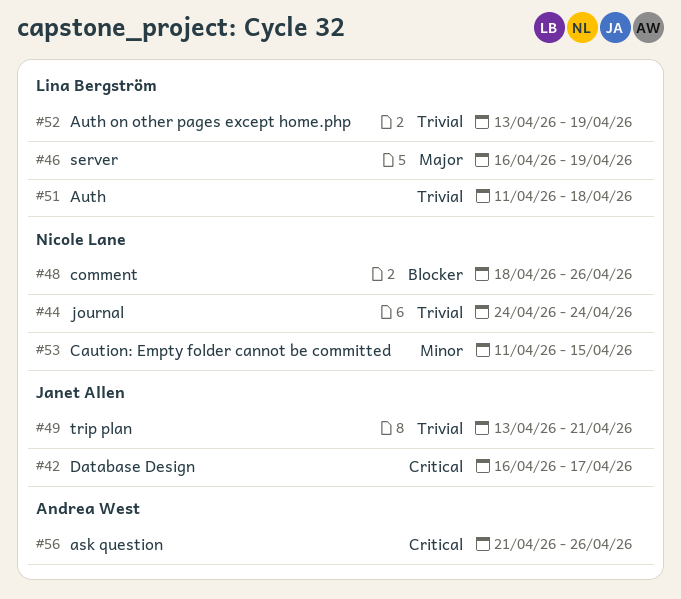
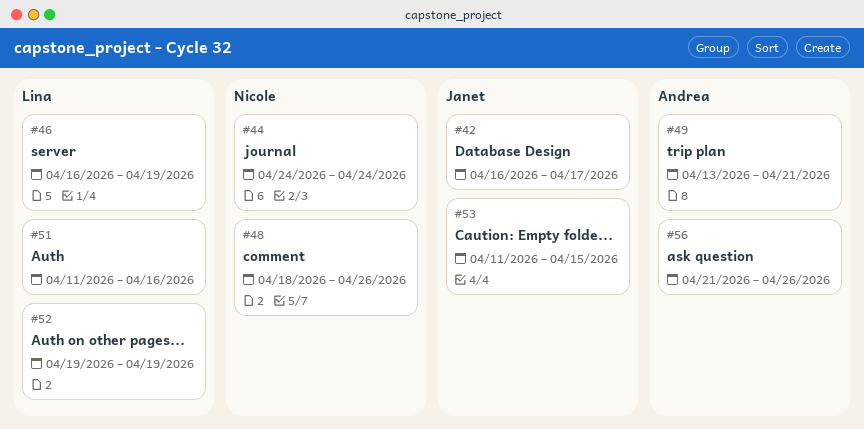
#49, owner: Janet Allen -> Andrea West
#51, due: Apr 18 -> Apr 16
#52, start: Apr 13 -> Apr 19
#53, owner: Nicole Lane -> Janet Allen

